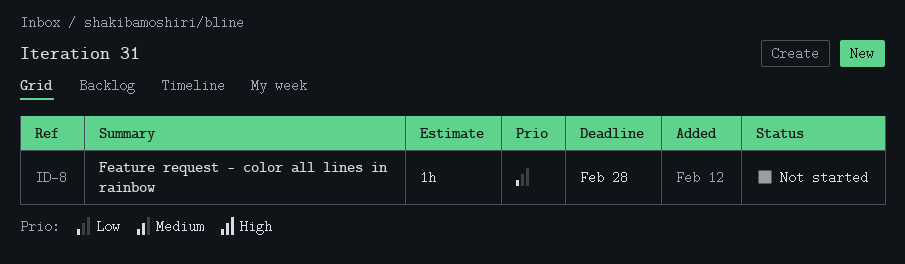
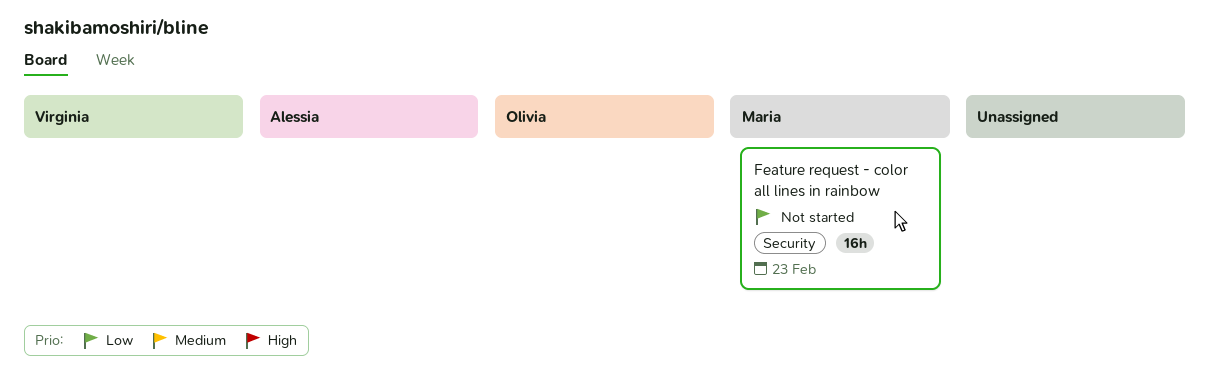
Feature request - color all lines in rainbow, estimate: 1h -> 16h
Feature request - color all lines in rainbow, due: Feb 28 -> Feb 23

